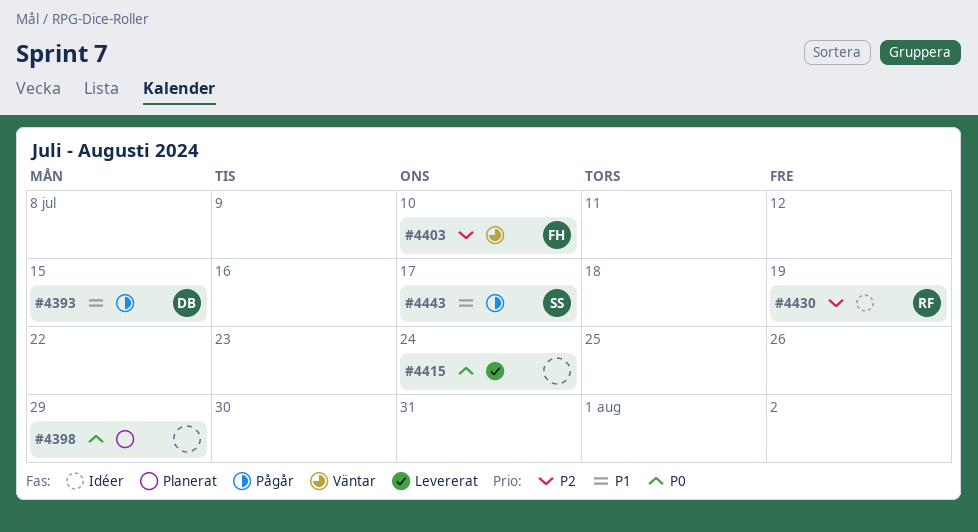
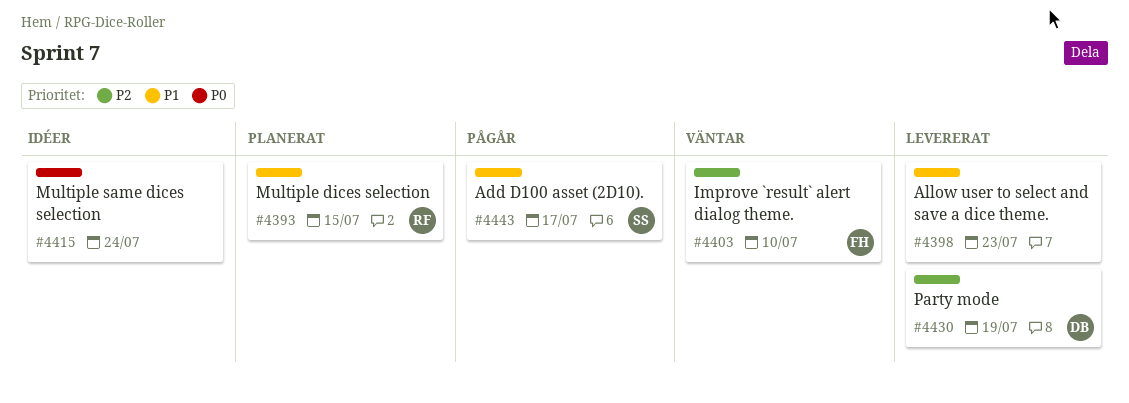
#4393, status: Pågår -> Planerat
#4393, owner: DB -> RF
#4398, status: Planerat -> Levererat
#4398, priority: P0 -> P1
#4398, due: Jul 29 -> Jul 23
#4415, status: Levererat -> Idéer
#4430, status: Idéer -> Levererat
#4430, owner: RF -> DB

